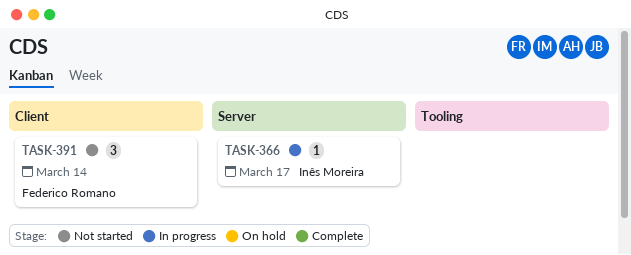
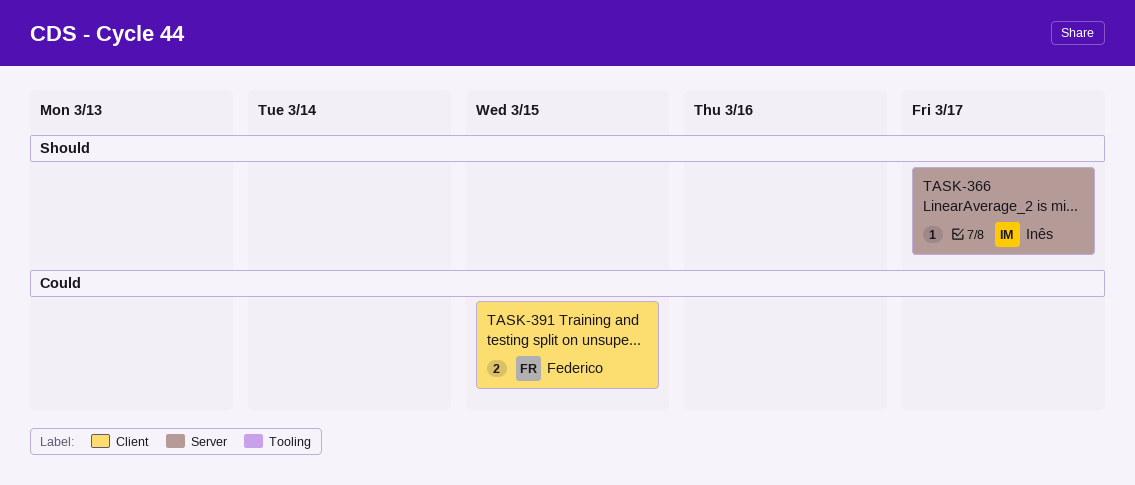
TASK-391, estimate: 3 -> 2
TASK-391, due: Mar 14 -> Mar 15

